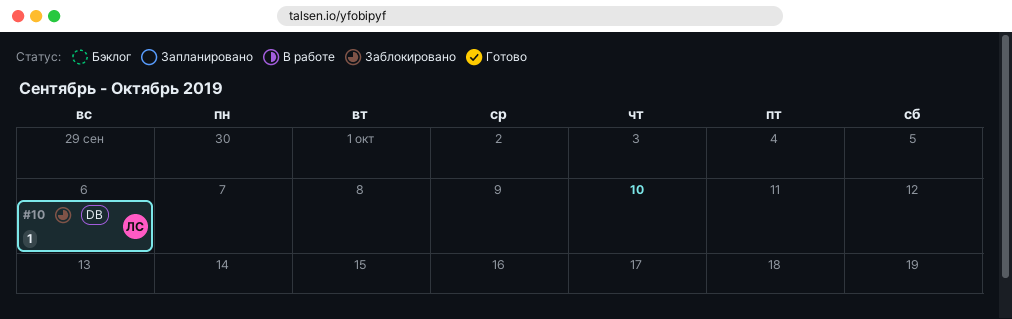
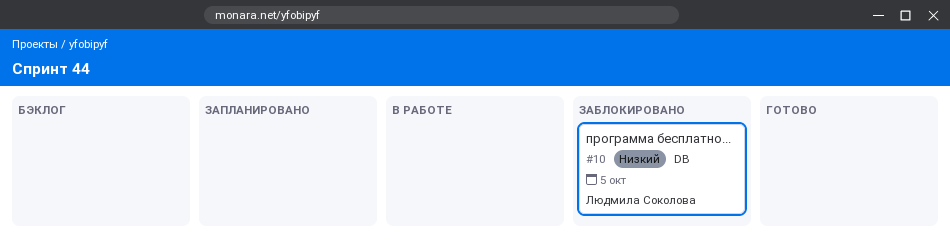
#10, due: Oct 6 -> Oct 5

